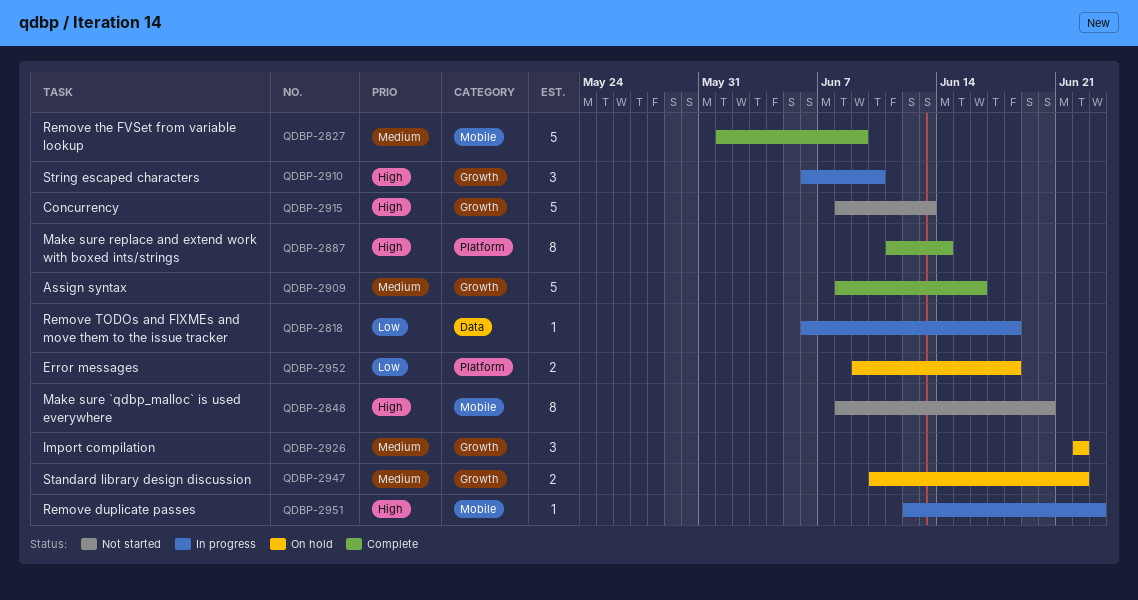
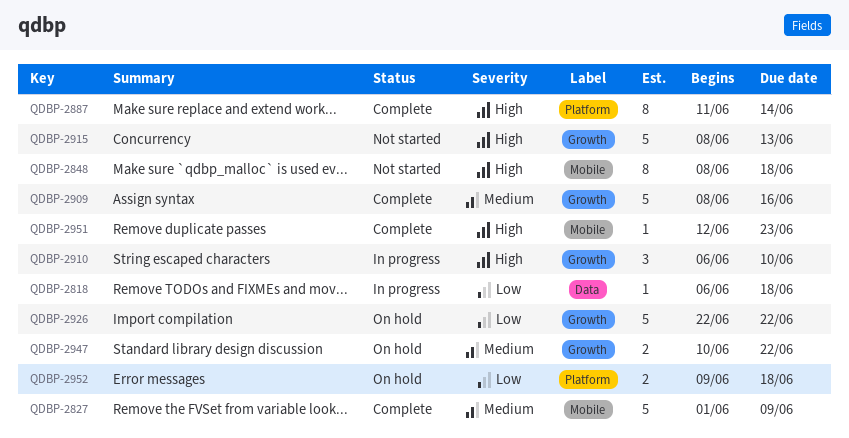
QDBP-2848, due: Jun 20 -> Jun 18
QDBP-2926, priority: Medium -> Low
QDBP-2926, estimate: 3 -> 5
QDBP-2951, status: In progress -> Complete

